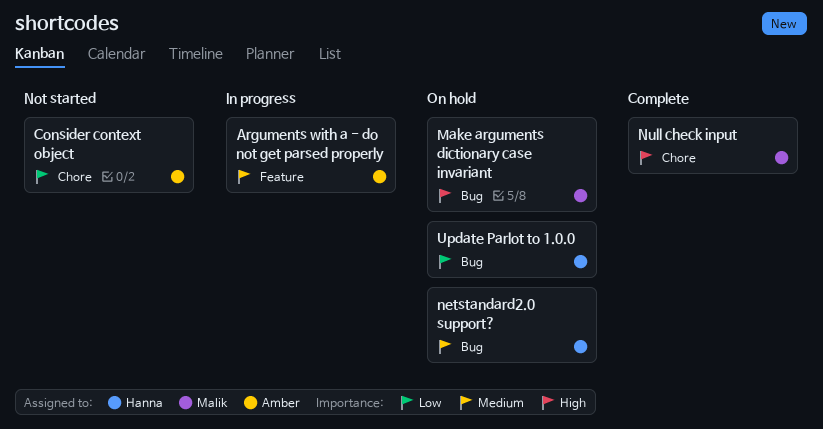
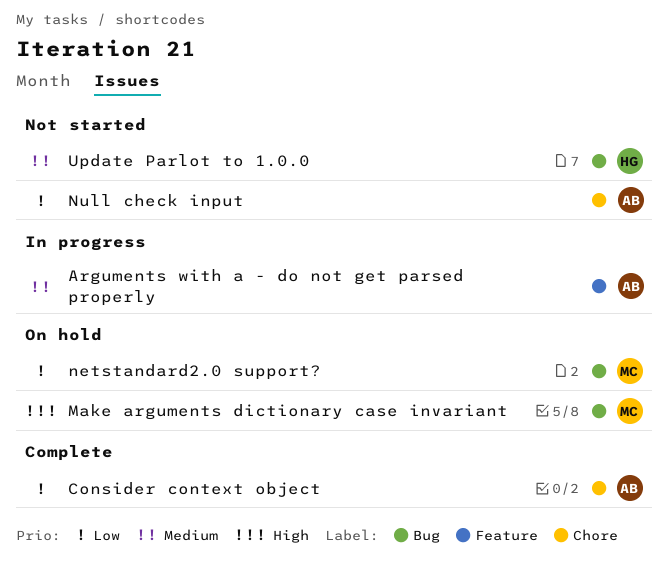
Consider context object, status: Not started -> Complete
netstandard2.0 support?, owner: Hanna -> Malik
netstandard2.0 support?, priority: Medium -> Low
Null check input, status: Complete -> Not started
Null check input, owner: Malik -> Amber
Null check input, priority: High -> Low
Update Parlot to 1.0.0, status: On hold -> Not started
Update Parlot to 1.0.0, priority: Low -> Medium

